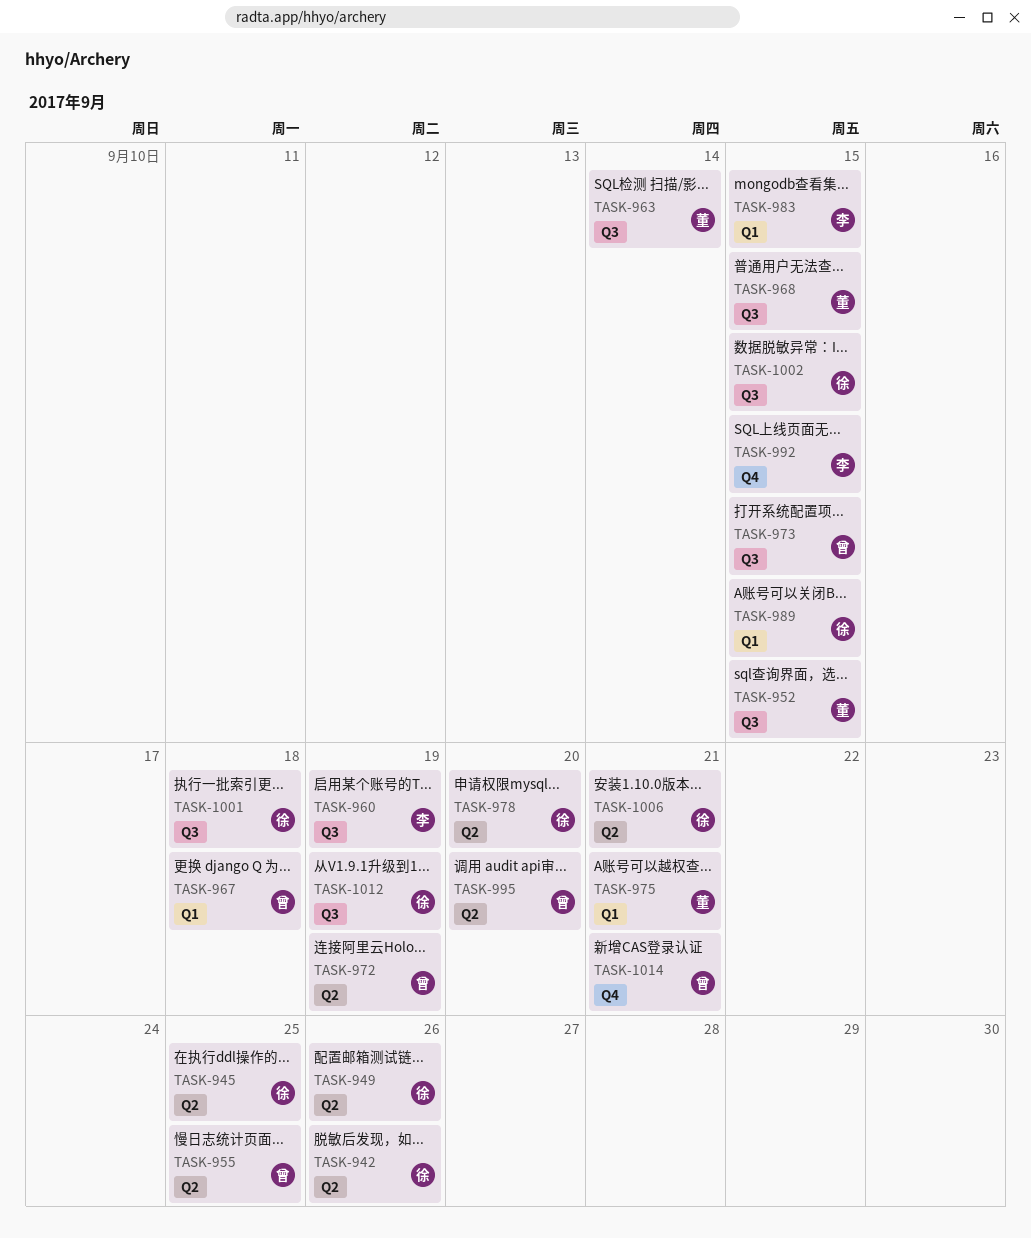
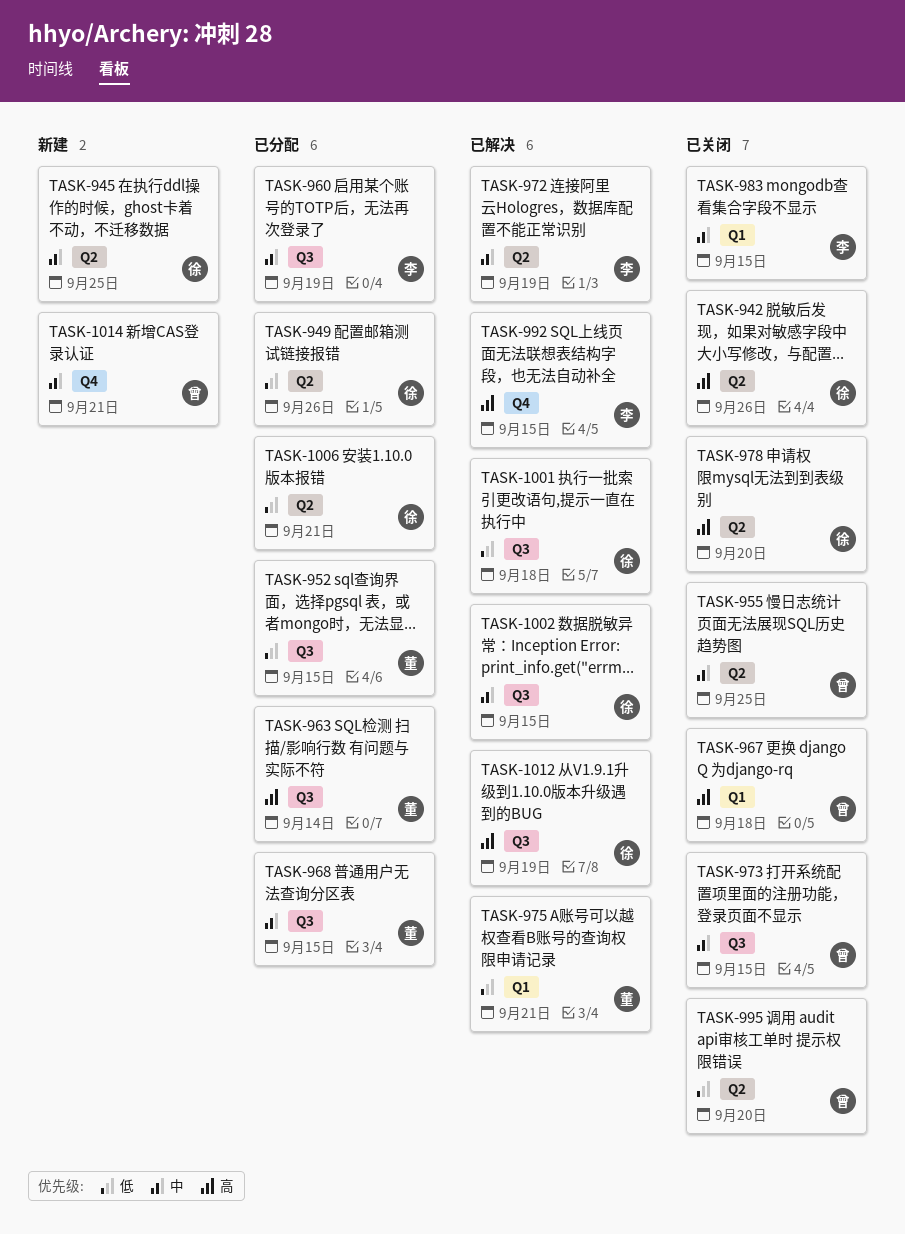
TASK-972, owner: 曾 -> 李
TASK-989: present -> none

